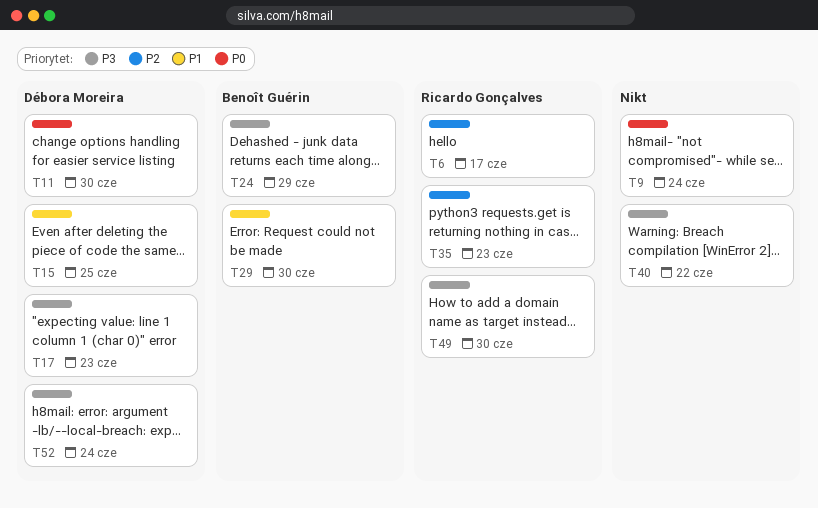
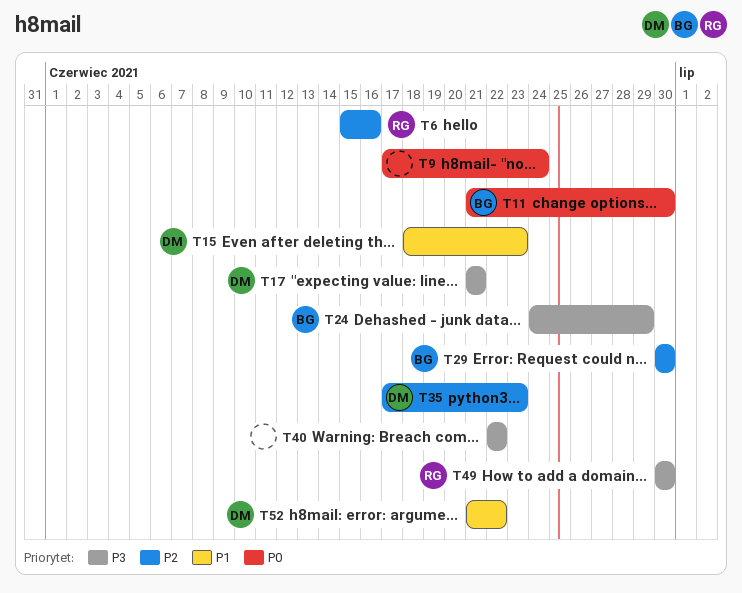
T6, due: Jun 17 -> Jun 16
T11, owner: Débora Moreira -> Benoît Guérin
T15, due: Jun 25 -> Jun 23
T17, due: Jun 23 -> Jun 21
T29, priority: P1 -> P2
T35, owner: Ricardo Gonçalves -> Débora Moreira
T52, priority: P3 -> P1
T52, due: Jun 24 -> Jun 22

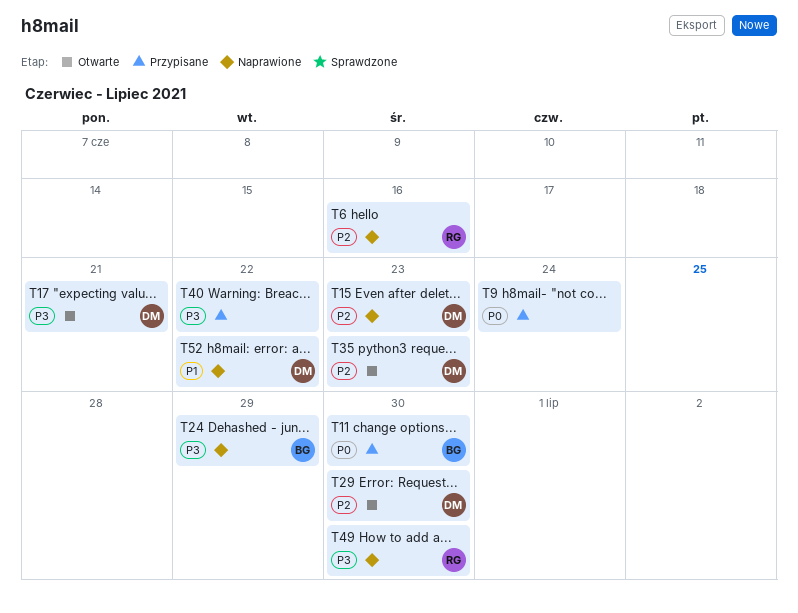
T15, priority: P1 -> P2
T29, owner: BG -> DM

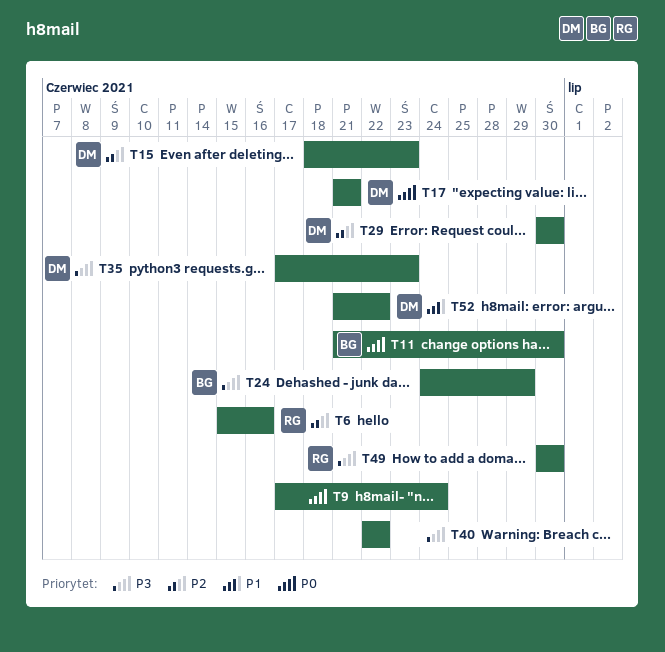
T17, priority: P3 -> P0
T35, priority: P2 -> P3

